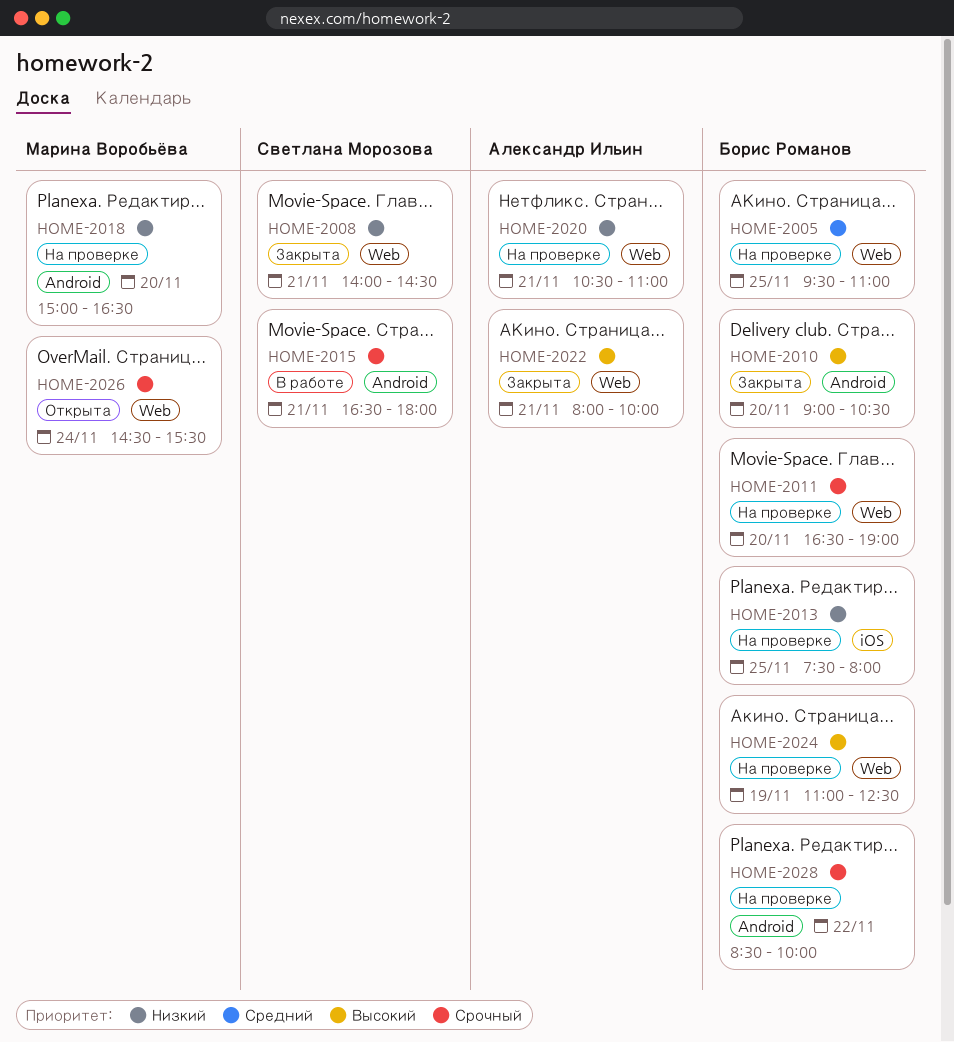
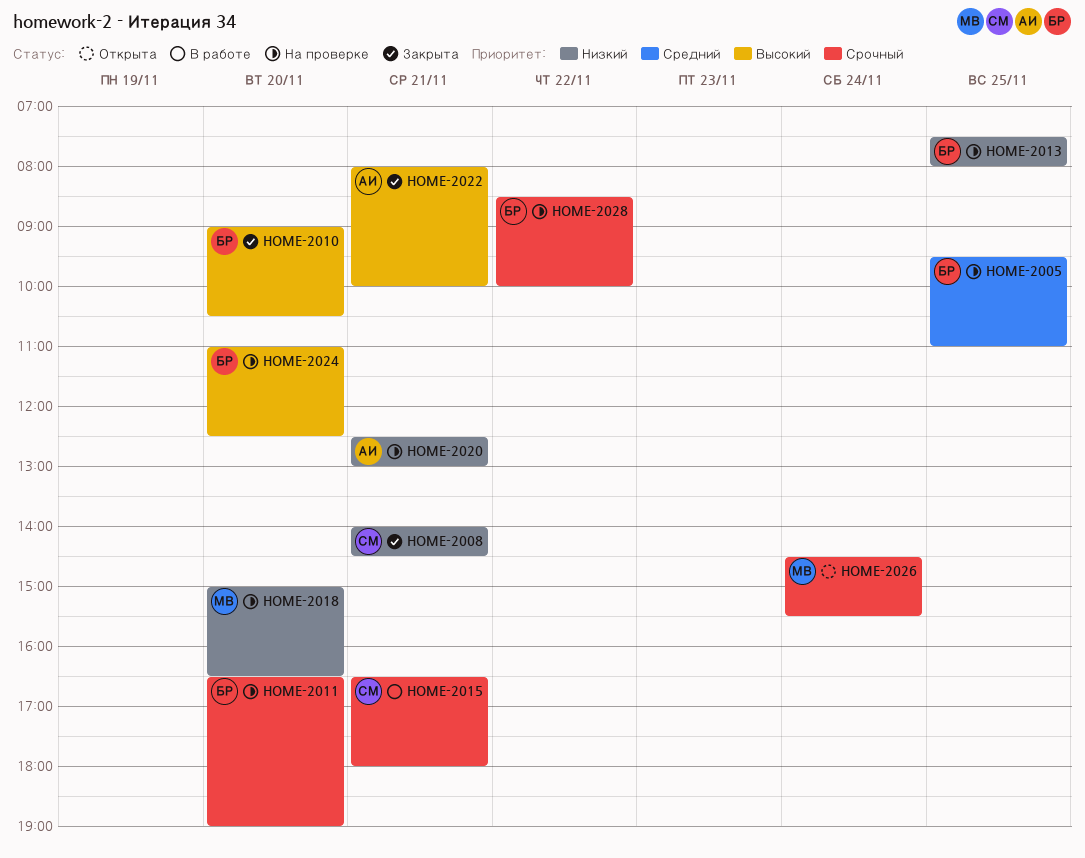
HOME-2020, begins: 10:30 -> 12:30
HOME-2020, ends: 11:00 -> 13:00
HOME-2024, day: Nov 19 -> Nov 20

